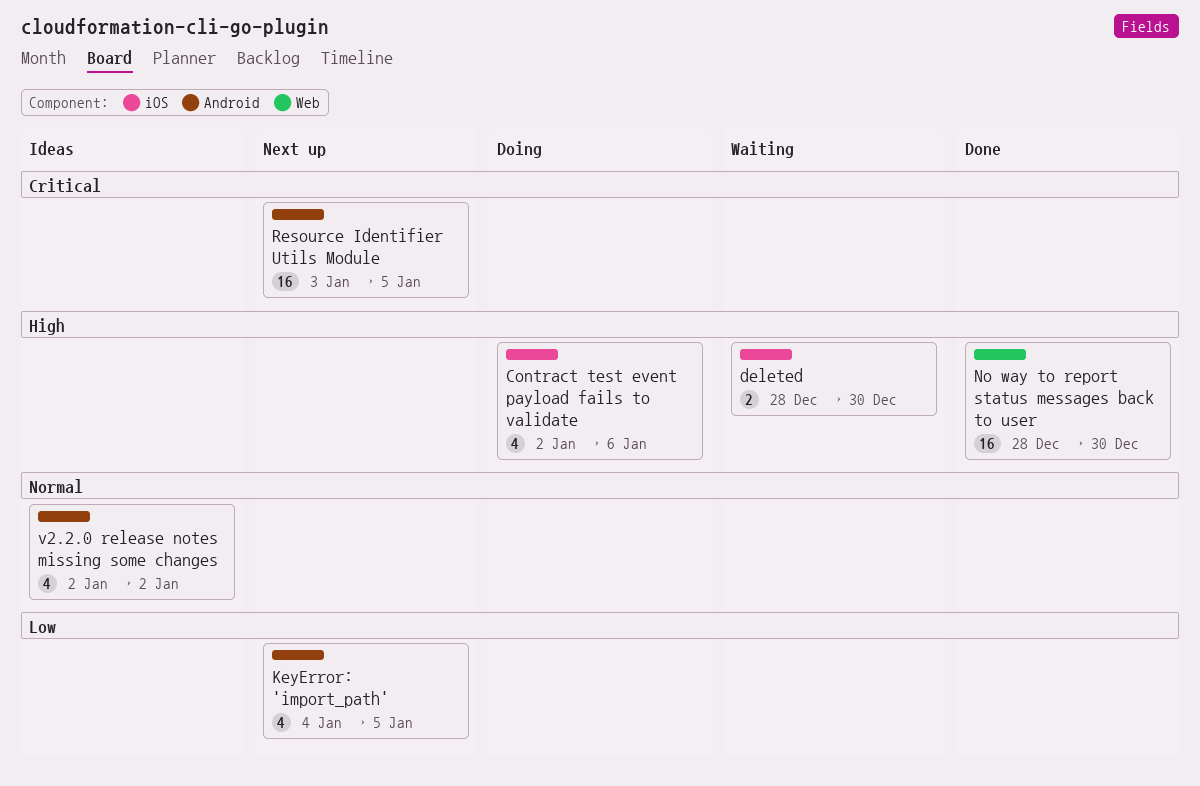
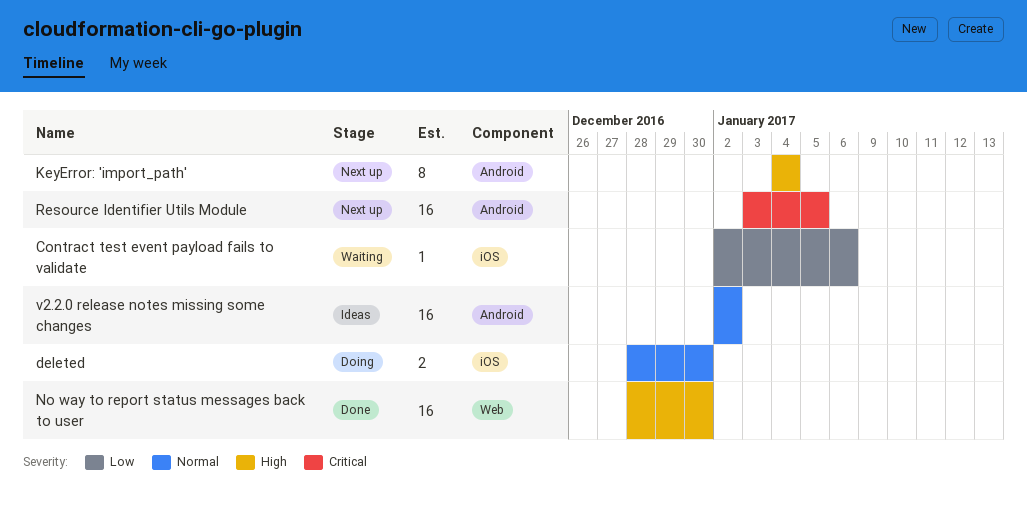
Contract test event payload fails to validate, status: Doing -> Waiting
Contract test event payload fails to validate, priority: High -> Low
Contract test event payload fails to validate, estimate: 4 -> 1
deleted, status: Waiting -> Doing
deleted, priority: High -> Normal
KeyError: 'import_path', priority: Low -> High
KeyError: 'import_path', estimate: 4 -> 8
KeyError: 'import_path', due: Jan 5 -> Jan 4
v2.2.0 release notes missing some changes, estimate: 4 -> 16

